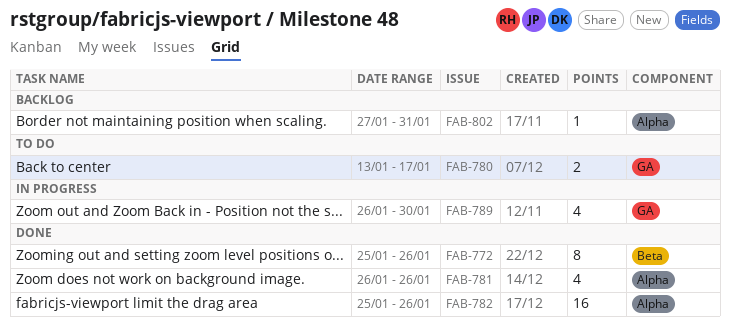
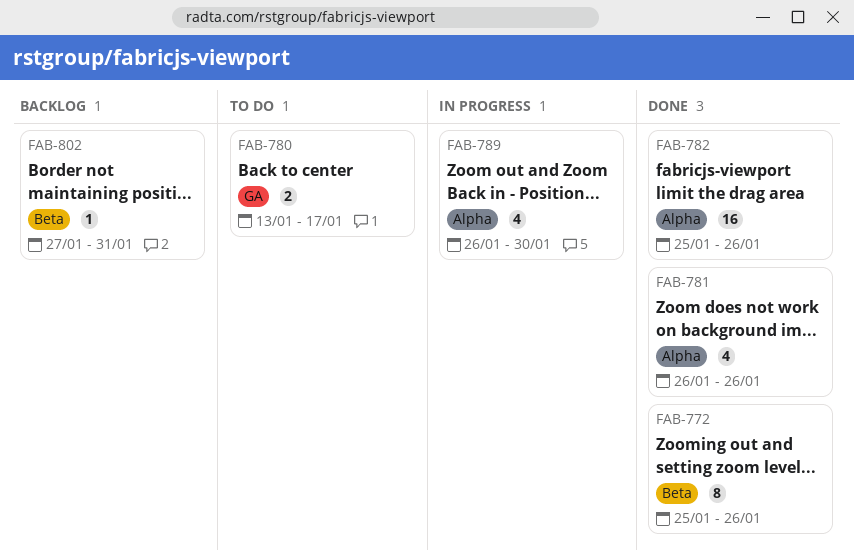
FAB-789, label: GA -> Alpha
FAB-802, label: Alpha -> Beta

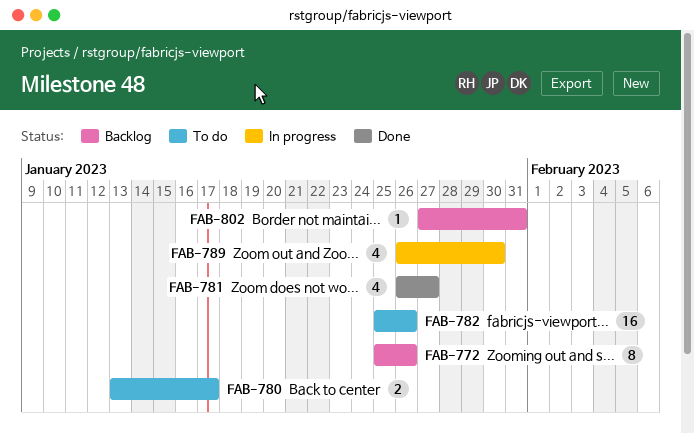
FAB-772, status: Done -> Backlog
FAB-781, due: Jan 26 -> Jan 27
FAB-782, status: Done -> To do

